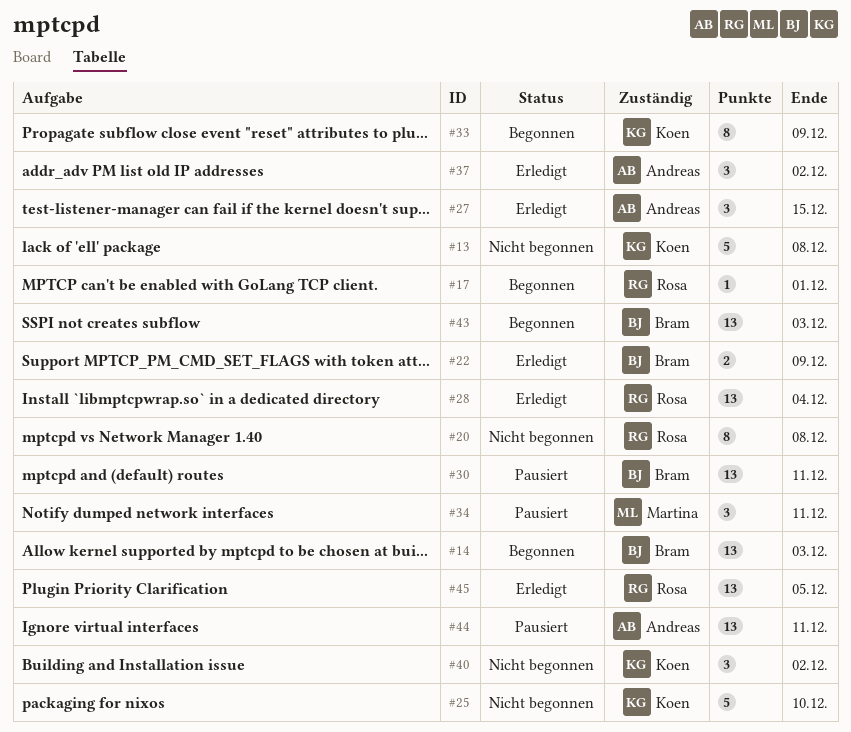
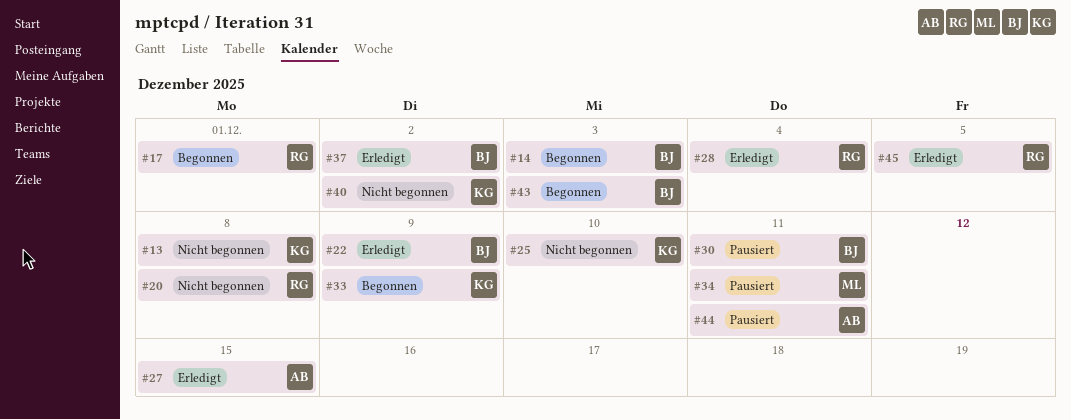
#37, owner: Andreas -> Bram

